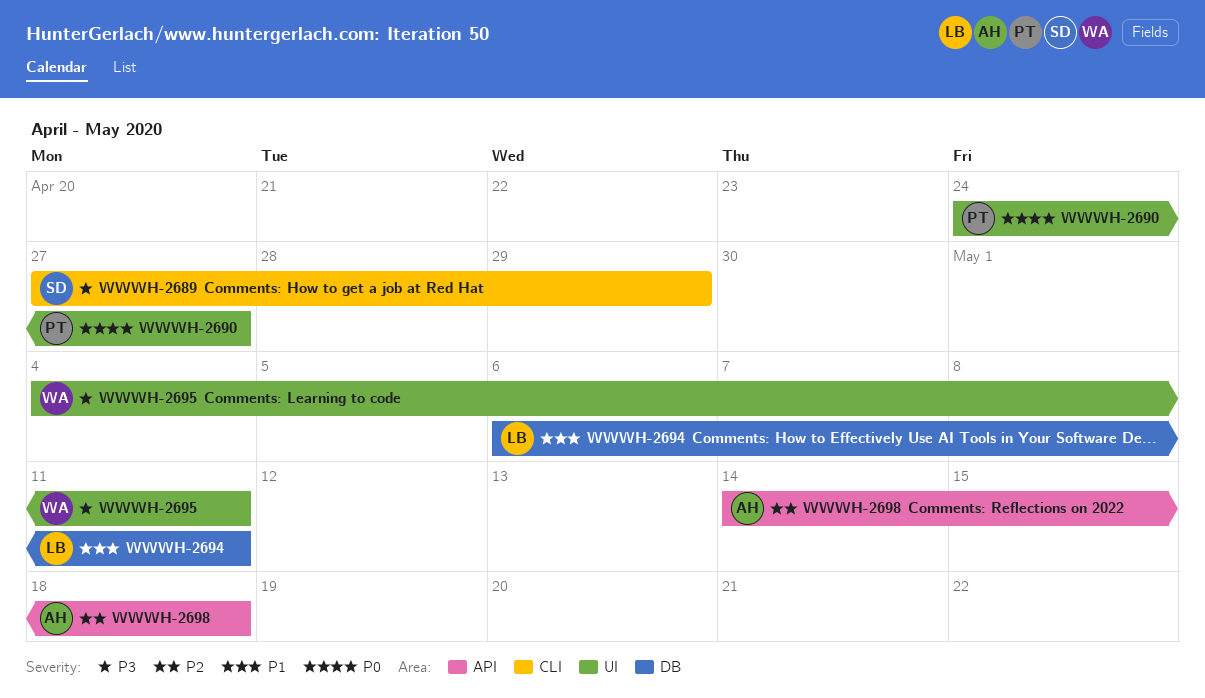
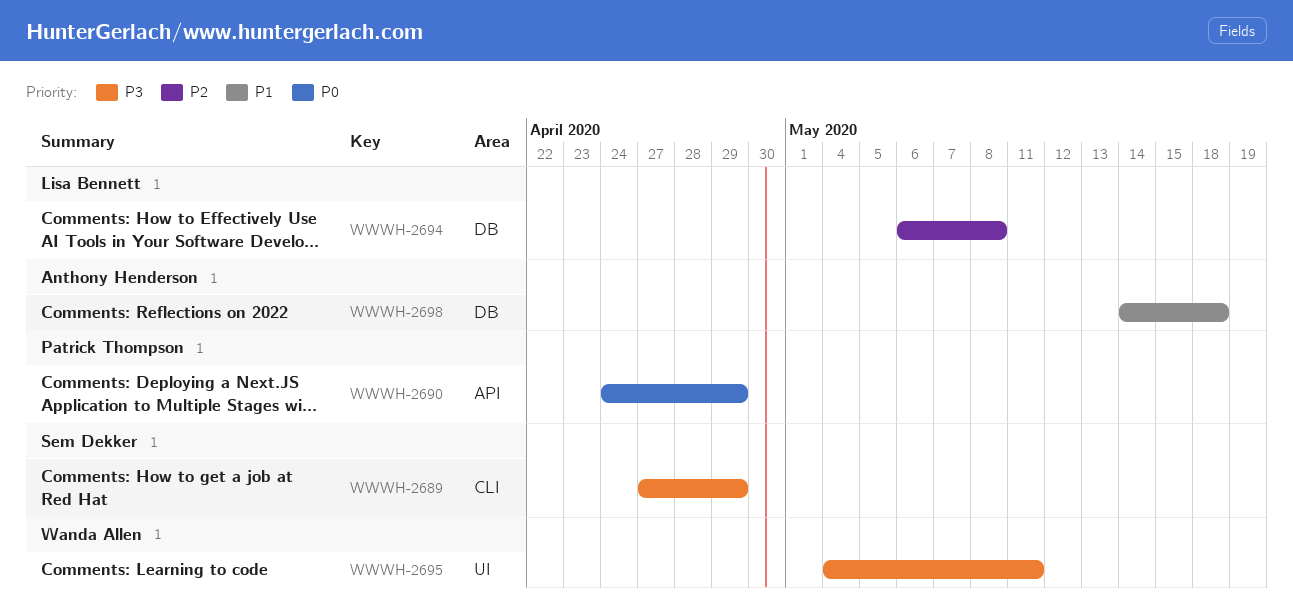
WWWH-2690, label: UI -> API
WWWH-2690, due: Apr 27 -> Apr 29
WWWH-2694, priority: P1 -> P2
WWWH-2694, due: May 11 -> May 8
WWWH-2698, priority: P2 -> P1
WWWH-2698, label: API -> DB

